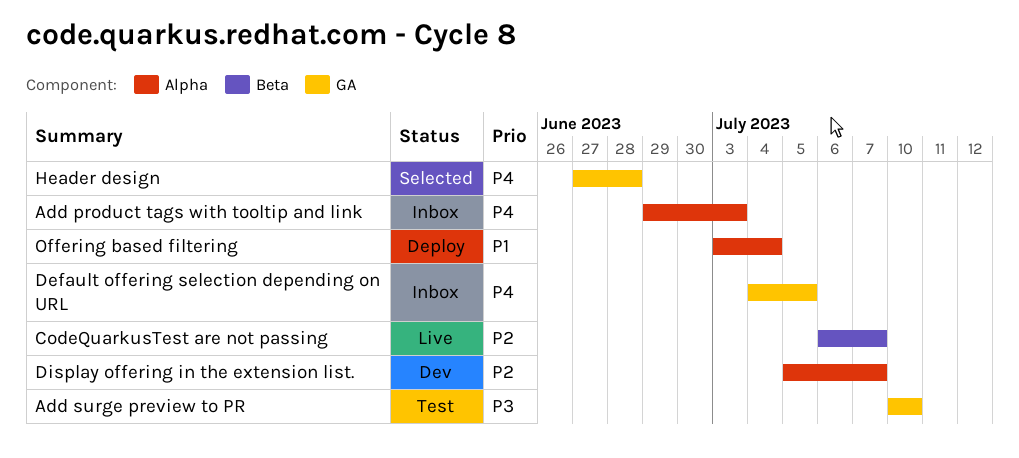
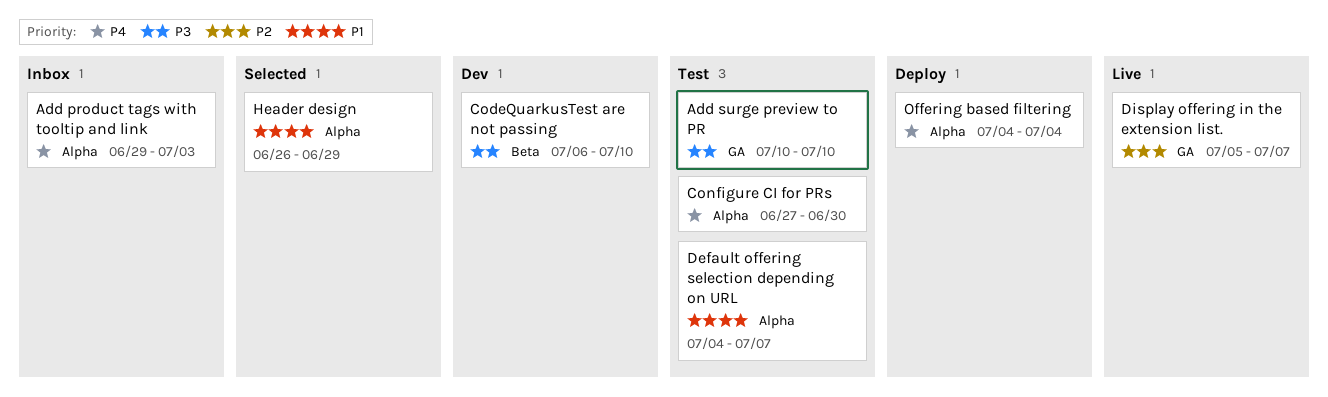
CodeQuarkusTest are not passing, status: Live -> Dev
CodeQuarkusTest are not passing, priority: P2 -> P3
CodeQuarkusTest are not passing, due: Jul 7 -> Jul 10
Configure CI for PRs: none -> present
Default offering selection depending on URL, status: Inbox -> Test
Default offering selection depending on URL, priority: P4 -> P1
Default offering selection depending on URL, label: GA -> Alpha
Default offering selection depending on URL, due: Jul 5 -> Jul 7
Display offering in the extension list., status: Dev -> Live
Display offering in the extension list., label: Alpha -> GA
Header design, priority: P4 -> P1
Header design, label: GA -> Alpha
Header design, start: Jun 27 -> Jun 26
Header design, due: Jun 28 -> Jun 29
Offering based filtering, priority: P1 -> P4
Offering based filtering, start: Jul 3 -> Jul 4

